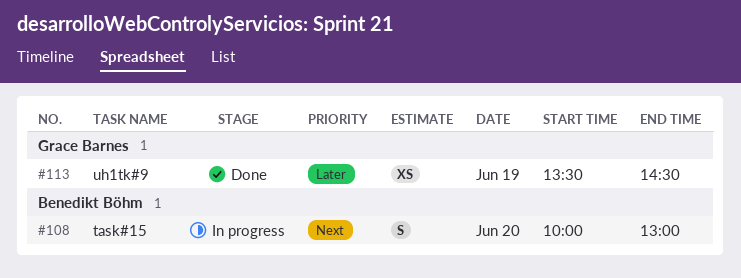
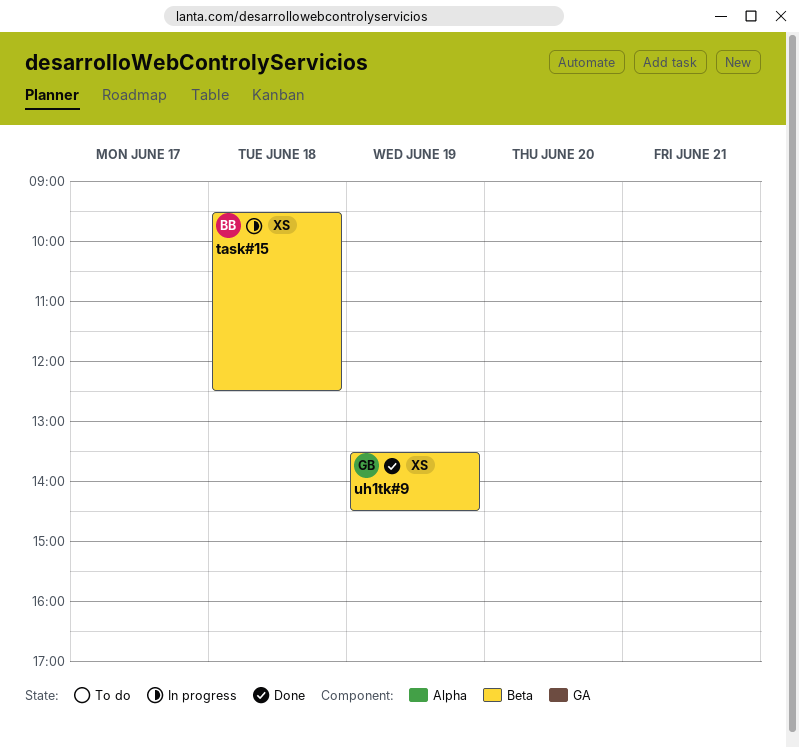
task#15, estimate: S -> XS
task#15, day: Jun 20 -> Jun 18
task#15, begins: 10:00 -> 09:30
task#15, ends: 13:00 -> 12:30

